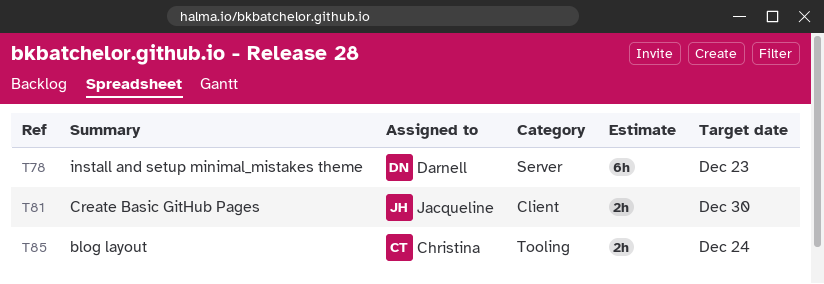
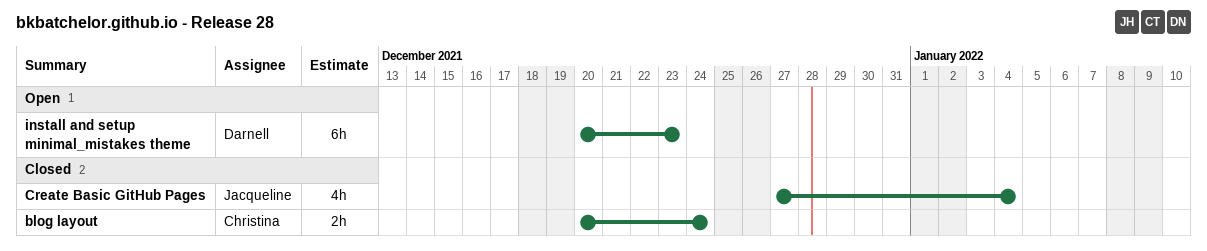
Create Basic GitHub Pages, estimate: 2h -> 4h
Create Basic GitHub Pages, due: Dec 30 -> Jan 4

